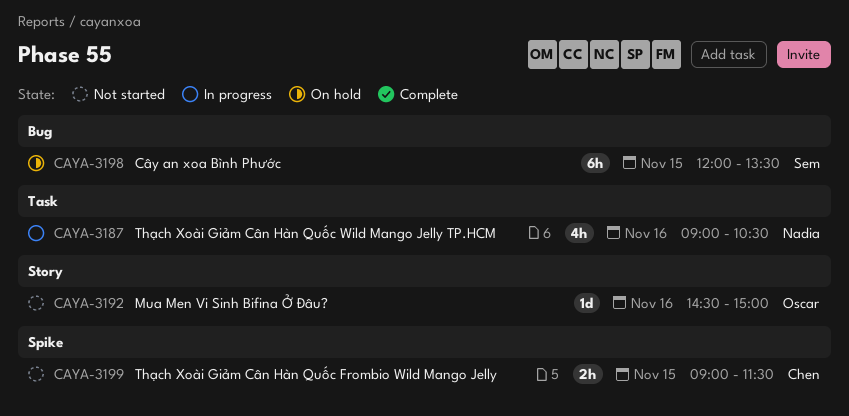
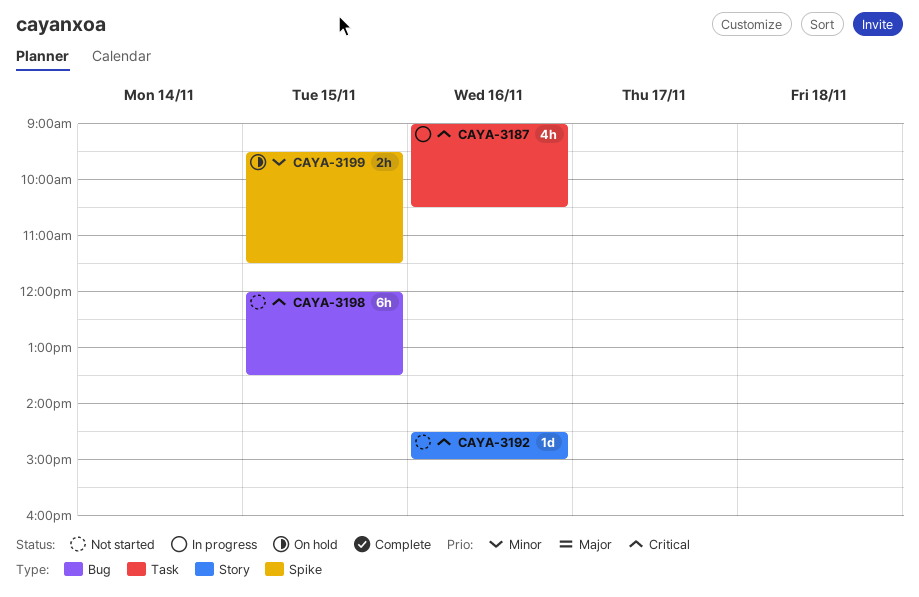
CAYA-3198, status: On hold -> Not started
CAYA-3199, status: Not started -> On hold
CAYA-3199, begins: 09:00 -> 09:30

